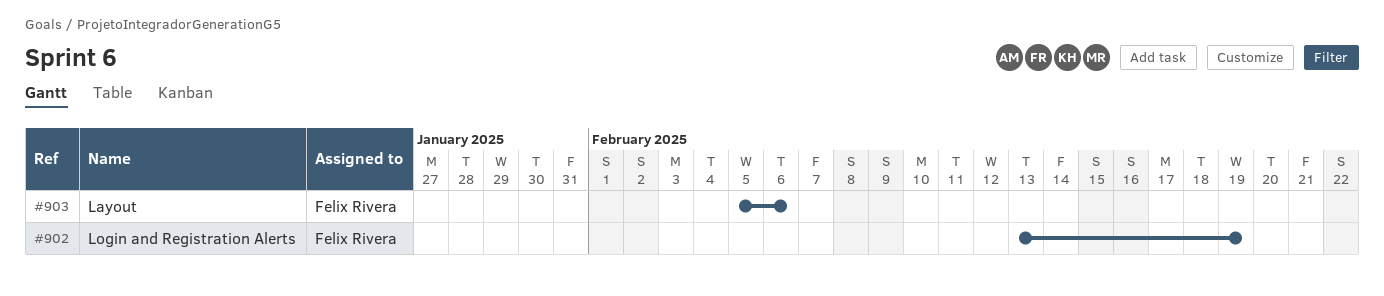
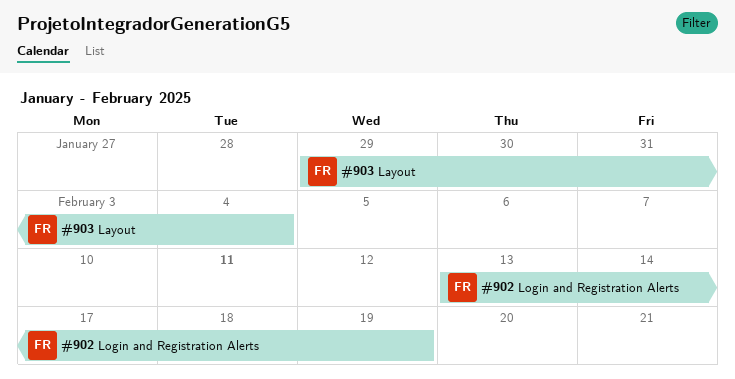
#903, start: Feb 5 -> Jan 29
#903, due: Feb 6 -> Feb 4

